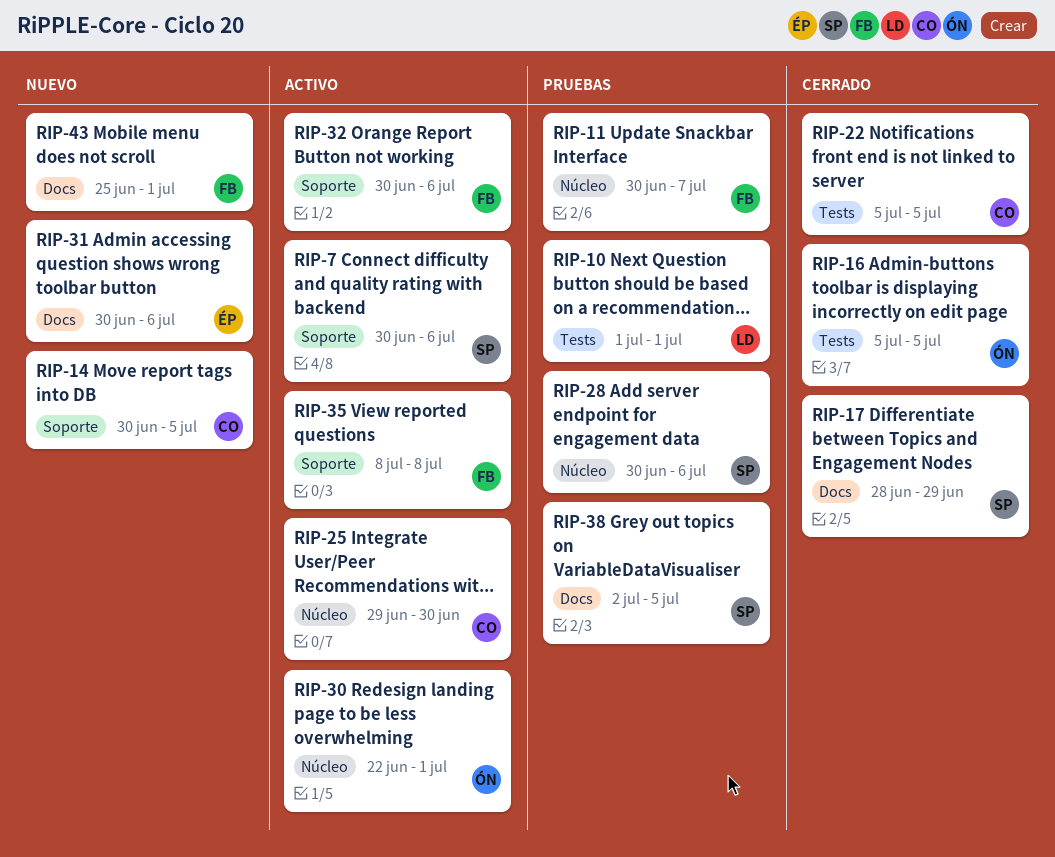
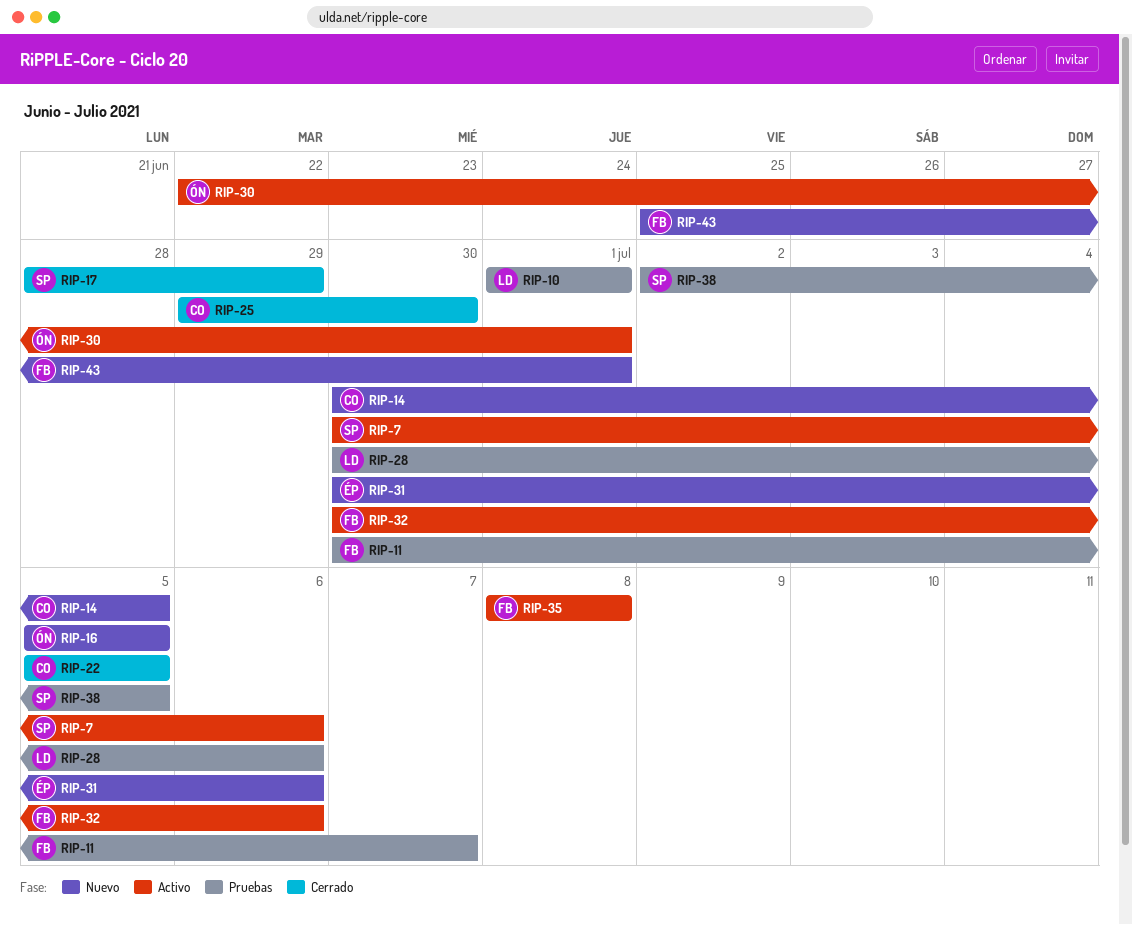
RIP-16, status: Cerrado -> Nuevo
RIP-25, status: Activo -> Cerrado
RIP-28, owner: SP -> LD

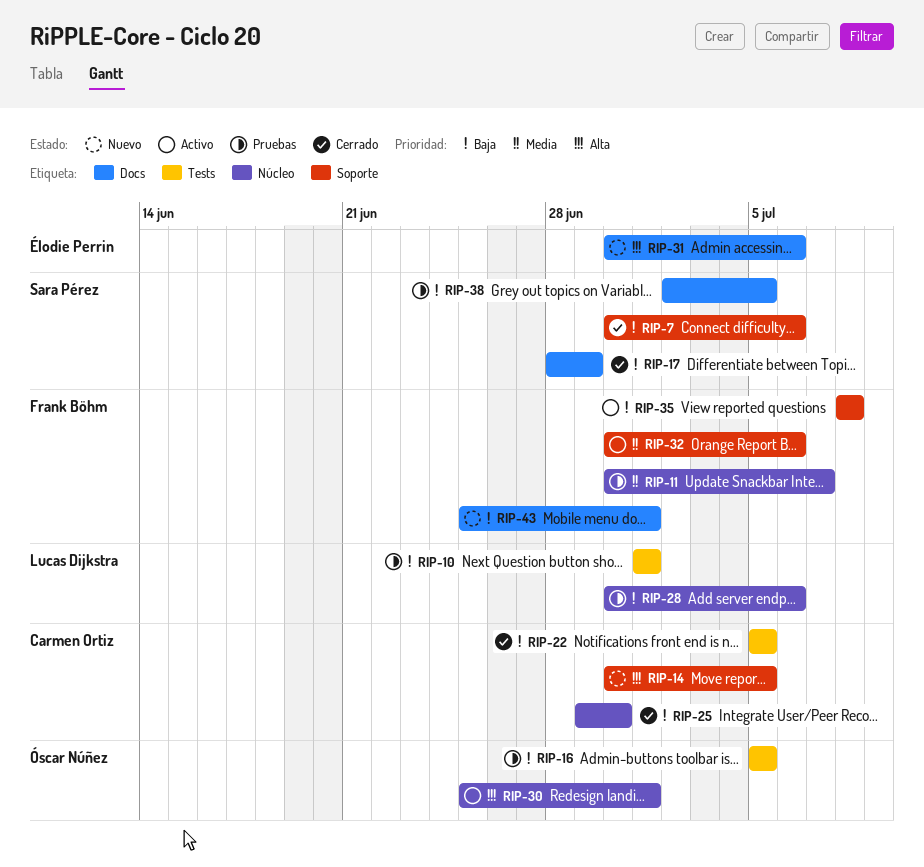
RIP-7, status: Activo -> Cerrado
RIP-16, status: Nuevo -> Pruebas
RIP-30, start: Jun 22 -> Jun 25

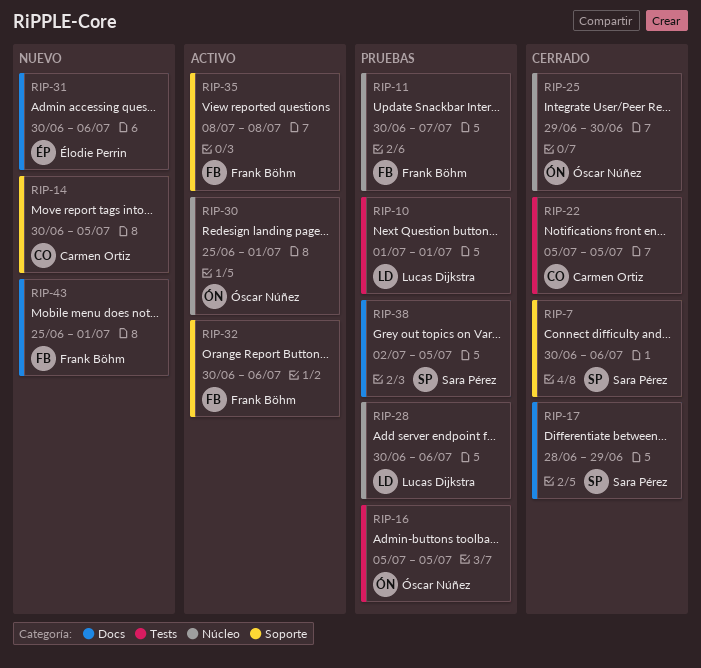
RIP-25, owner: Carmen Ortiz -> Óscar Núñez

